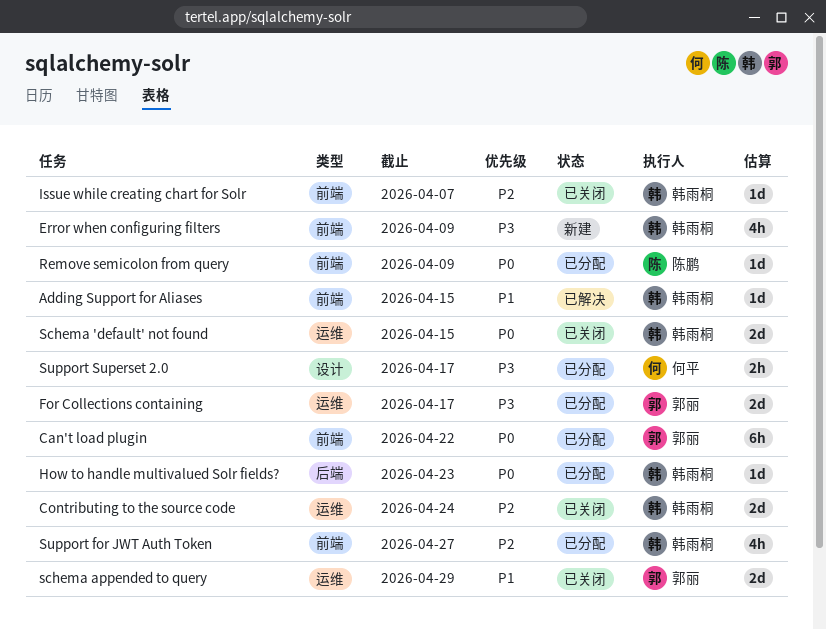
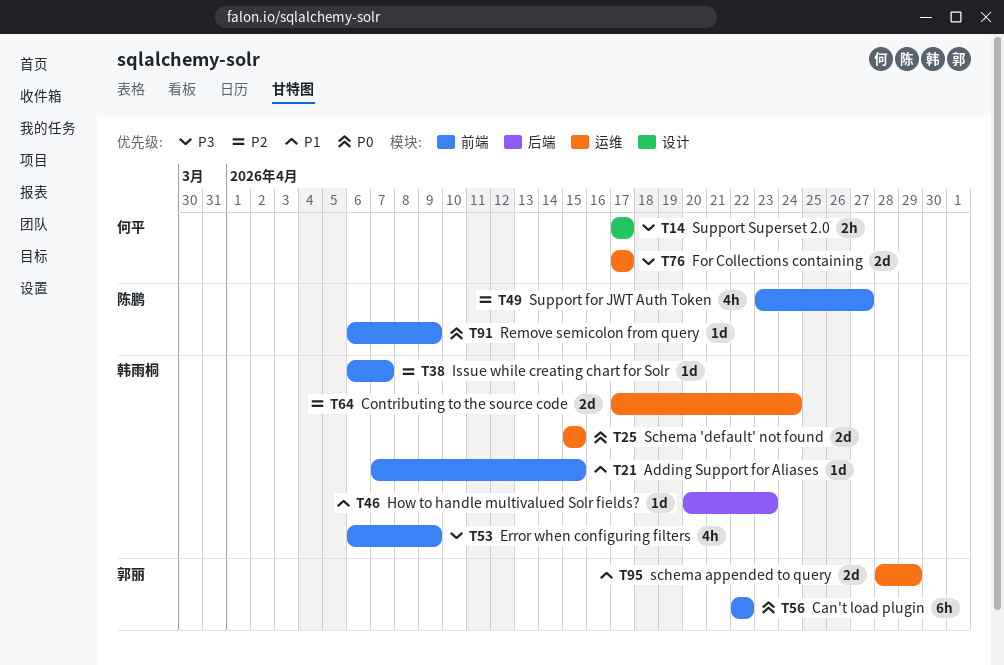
For Collections containing, owner: 郭丽 -> 何平
How to handle multivalued Solr fields?, priority: P0 -> P1
Support for JWT Auth Token, owner: 韩雨桐 -> 陈鹏

